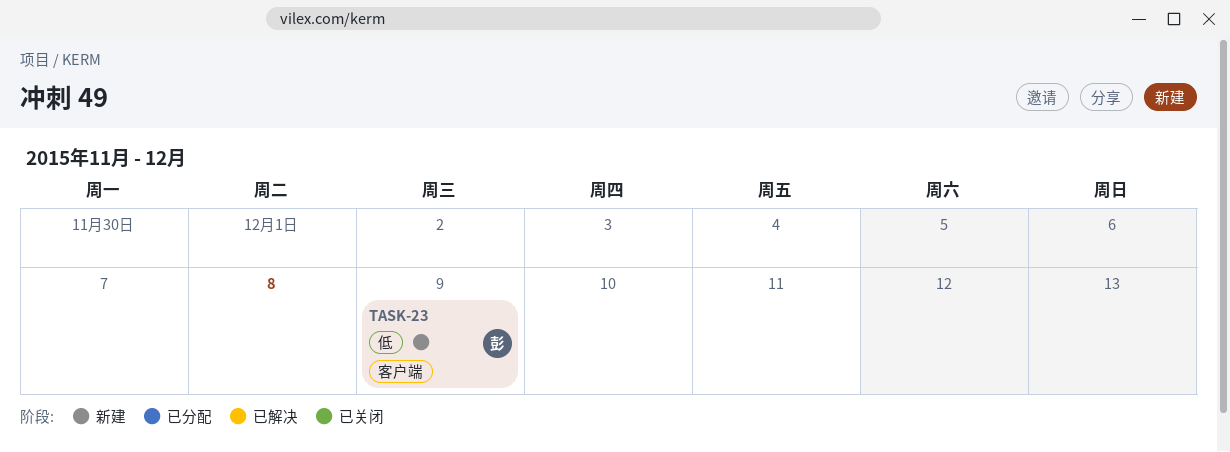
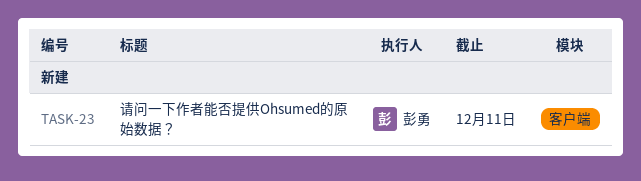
TASK-23, due: Dec 9 -> Dec 11

